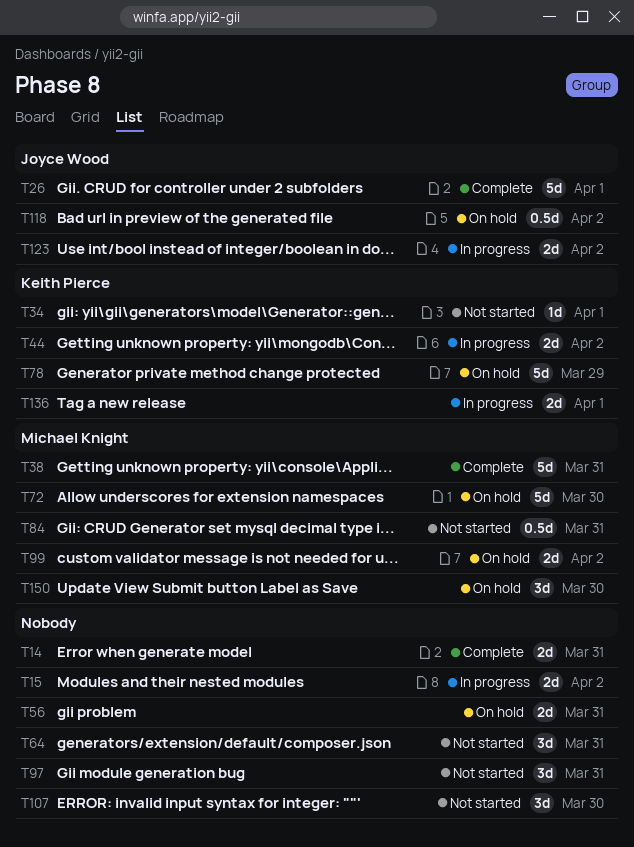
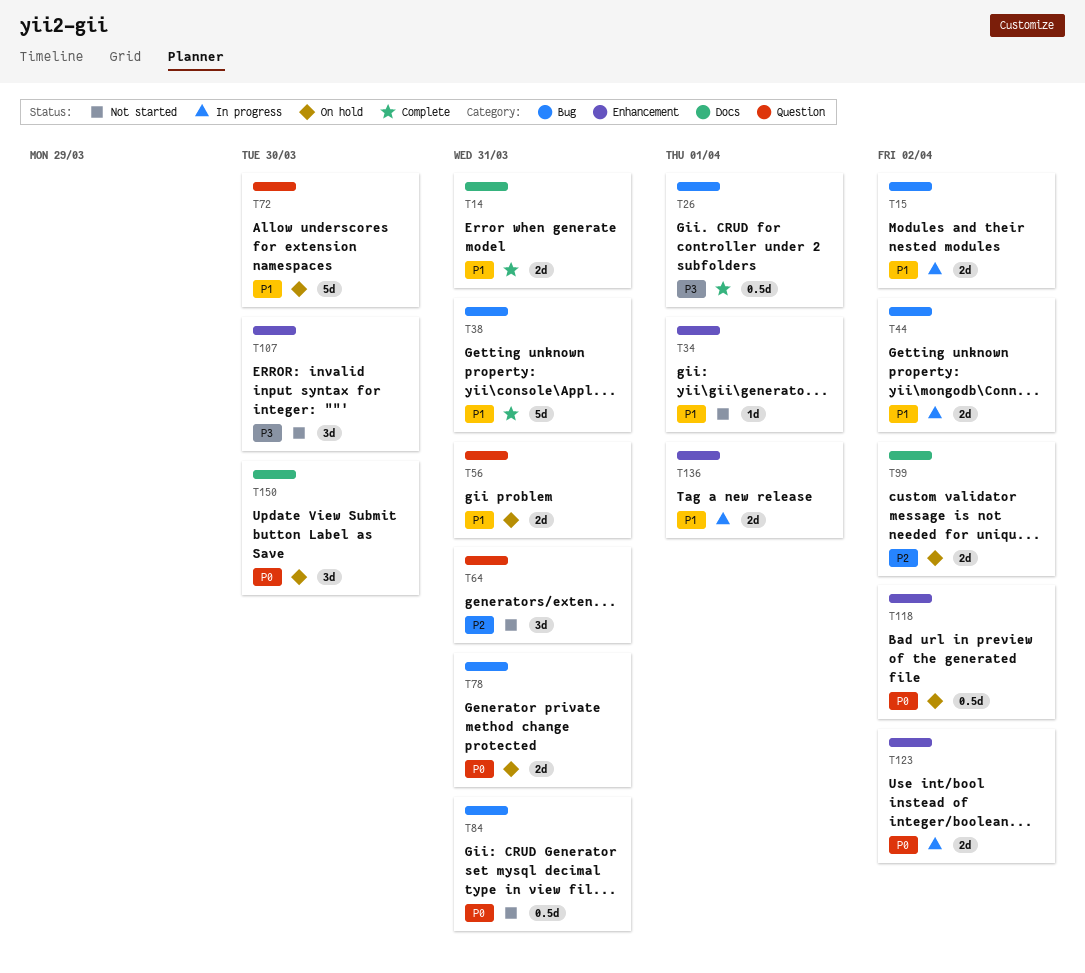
T26, estimate: 5d -> 0.5d
T78, estimate: 5d -> 2d
T78, due: Mar 29 -> Mar 31
T97: present -> none

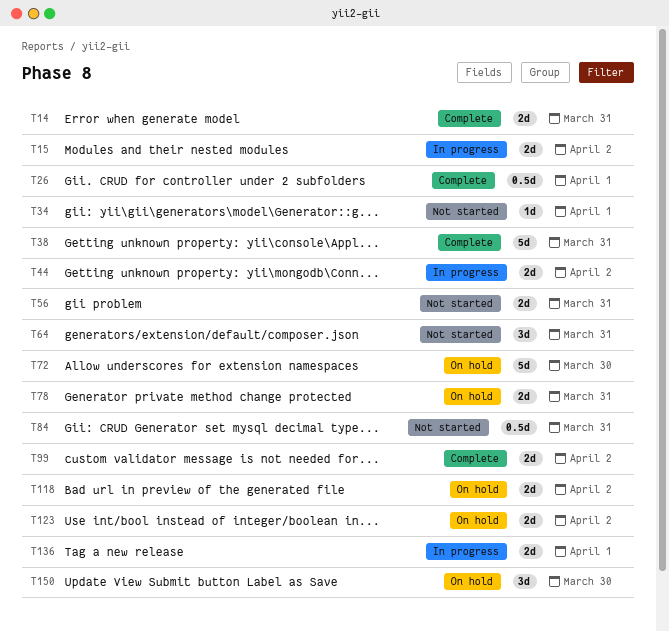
T56, status: On hold -> Not started
T99, status: On hold -> Complete
T107: present -> none
T118, estimate: 0.5d -> 2d
T123, status: In progress -> On hold

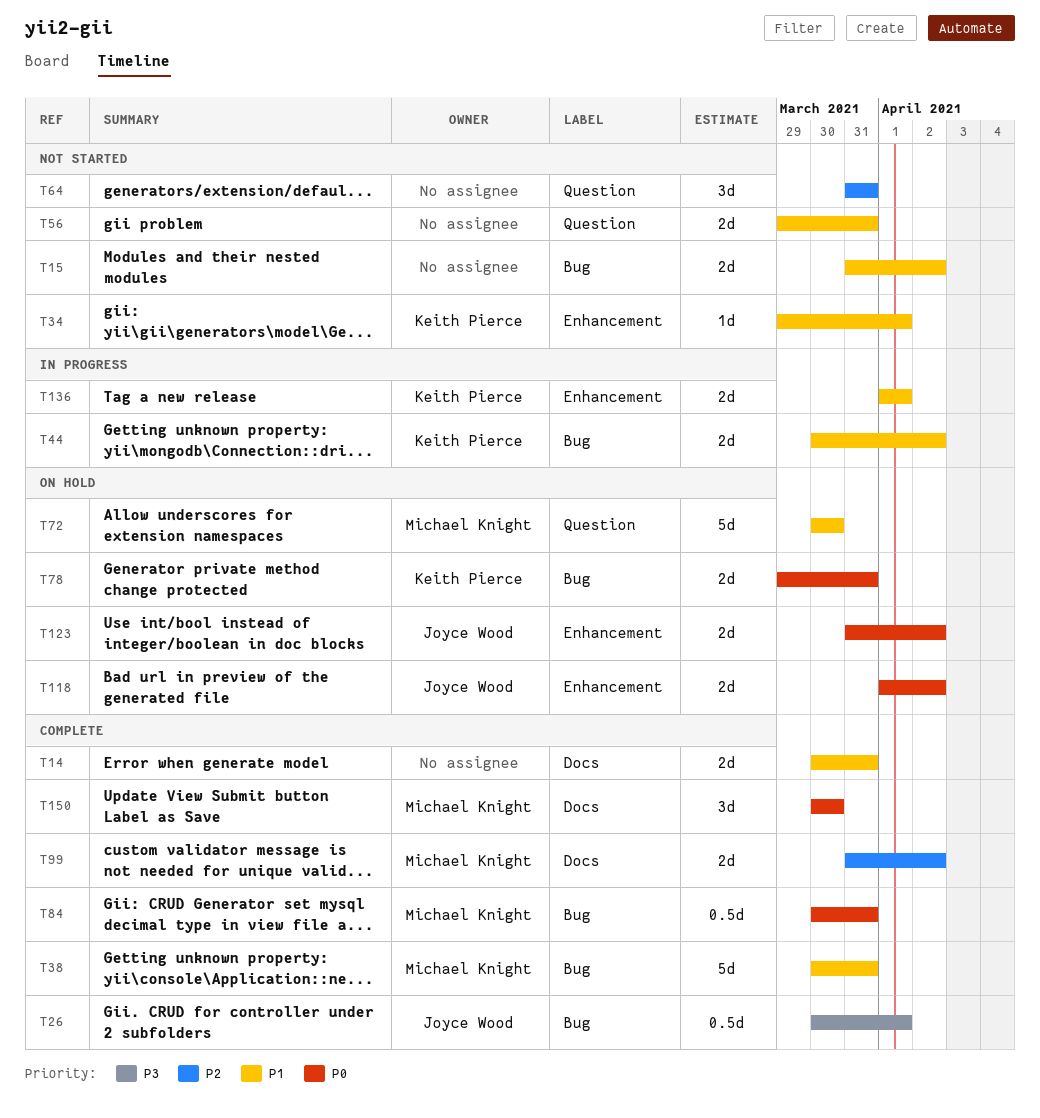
T15, status: In progress -> Not started
T84, status: Not started -> Complete
T150, status: On hold -> Complete

